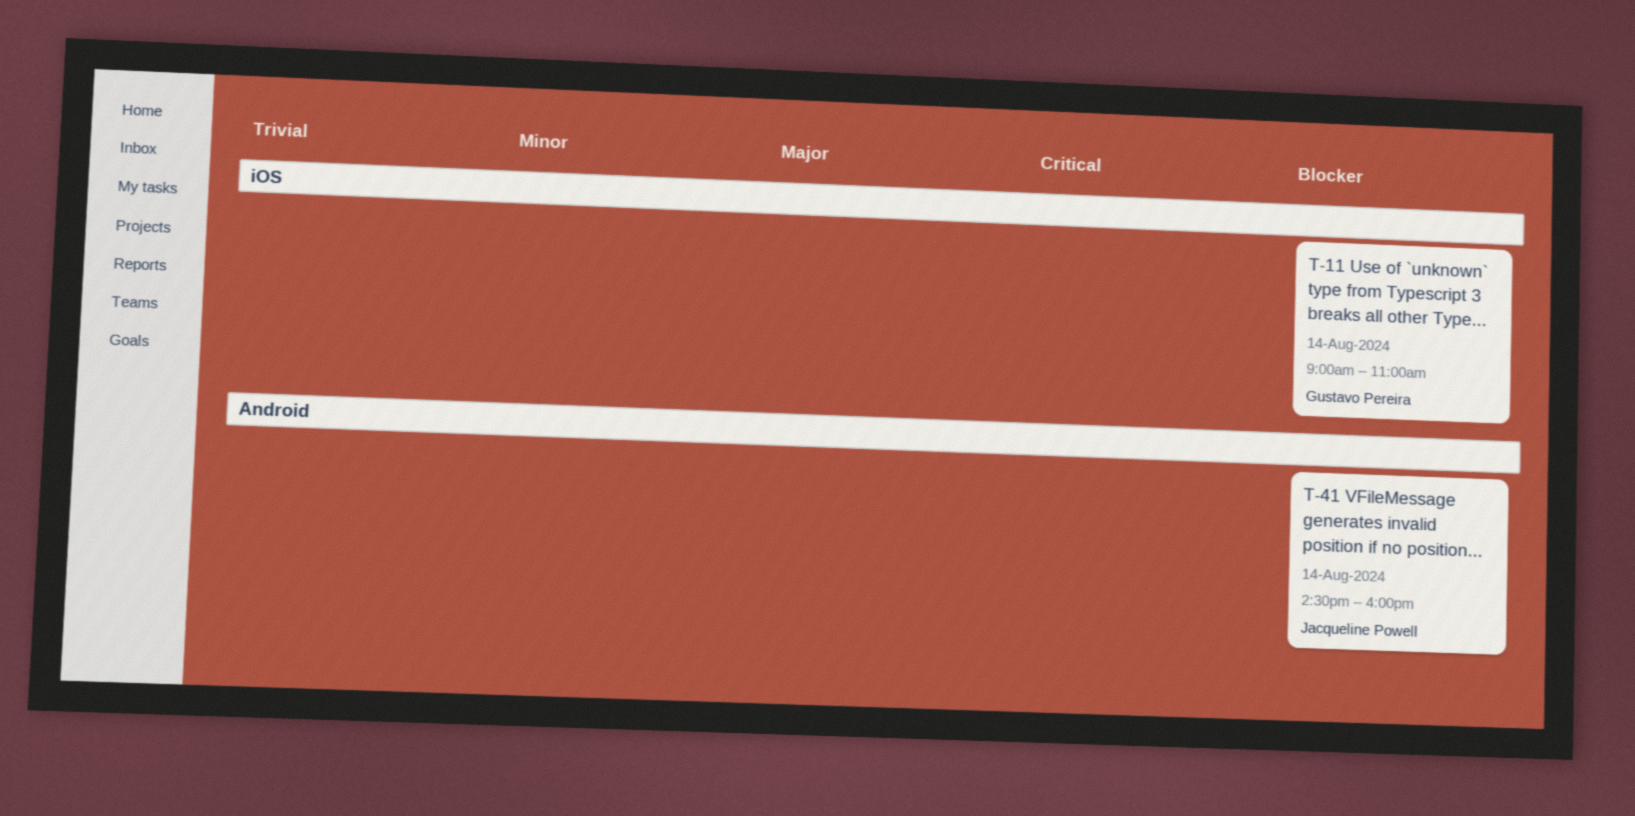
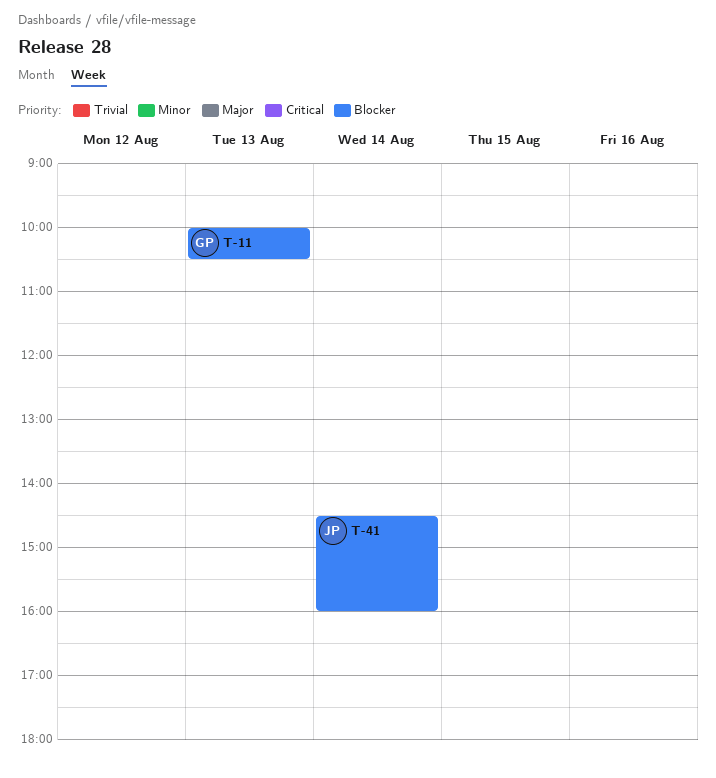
T-11, day: Aug 14 -> Aug 13
T-11, begins: 09:00 -> 10:00
T-11, ends: 11:00 -> 10:30

